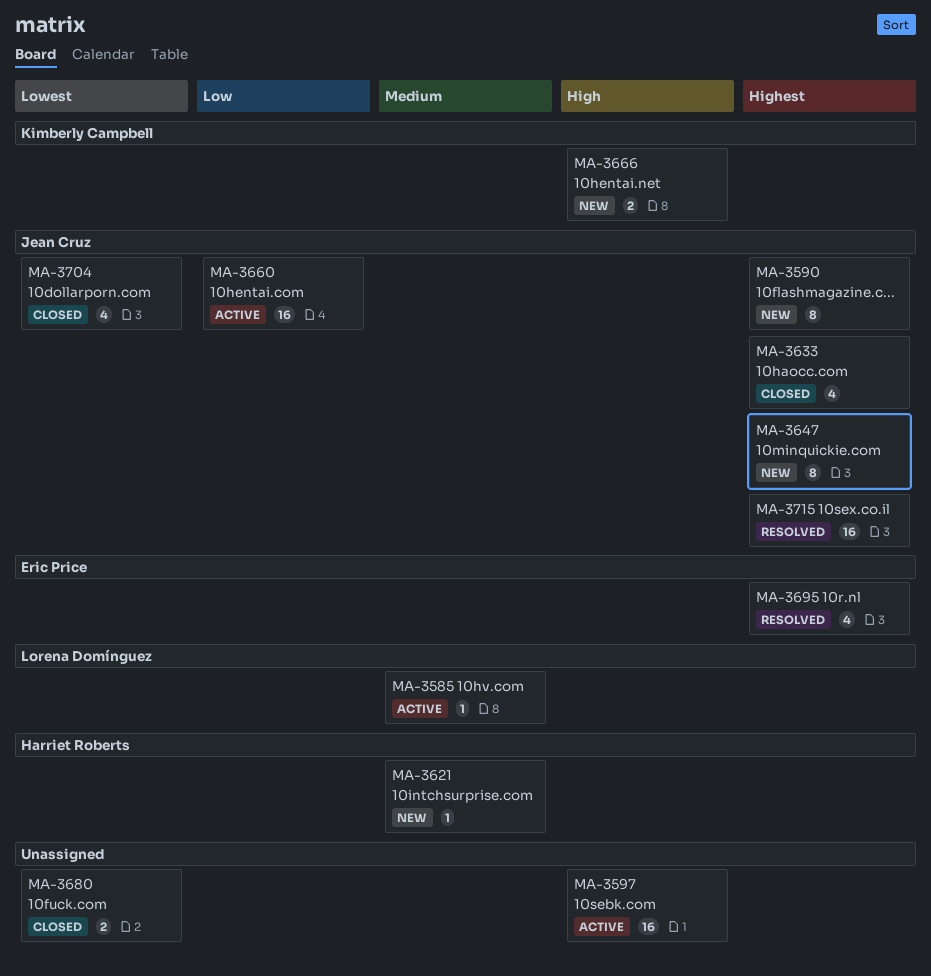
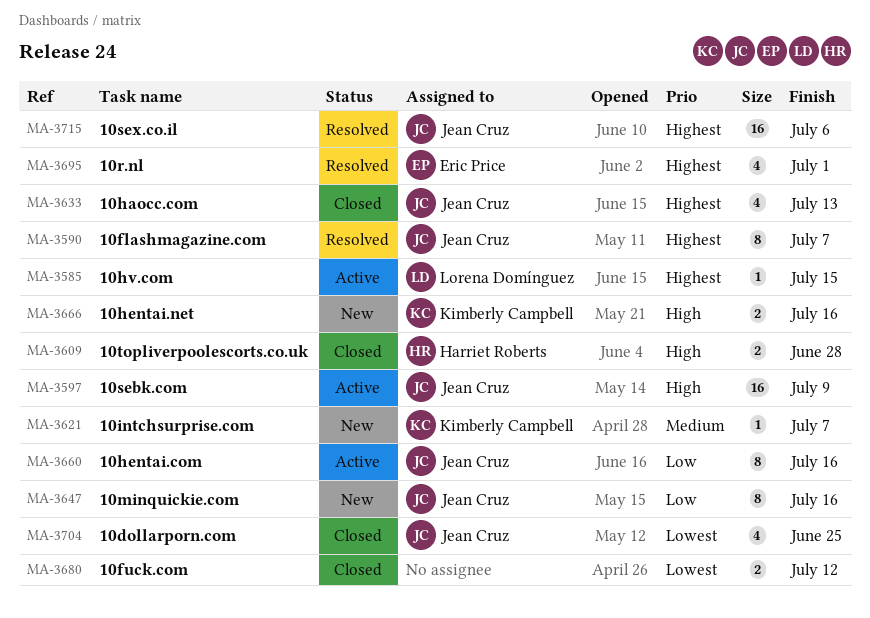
MA-3585, priority: Medium -> Highest
MA-3590, status: New -> Resolved
MA-3597, owner: none -> Jean Cruz
MA-3609: none -> present
MA-3621, owner: Harriet Roberts -> Kimberly Campbell
MA-3647, priority: Highest -> Low
MA-3660, estimate: 16 -> 8

